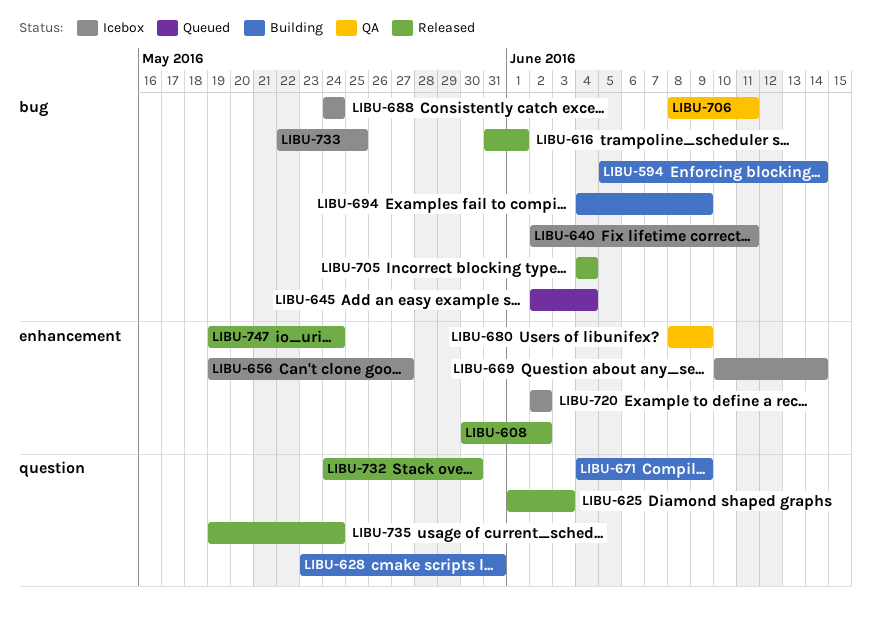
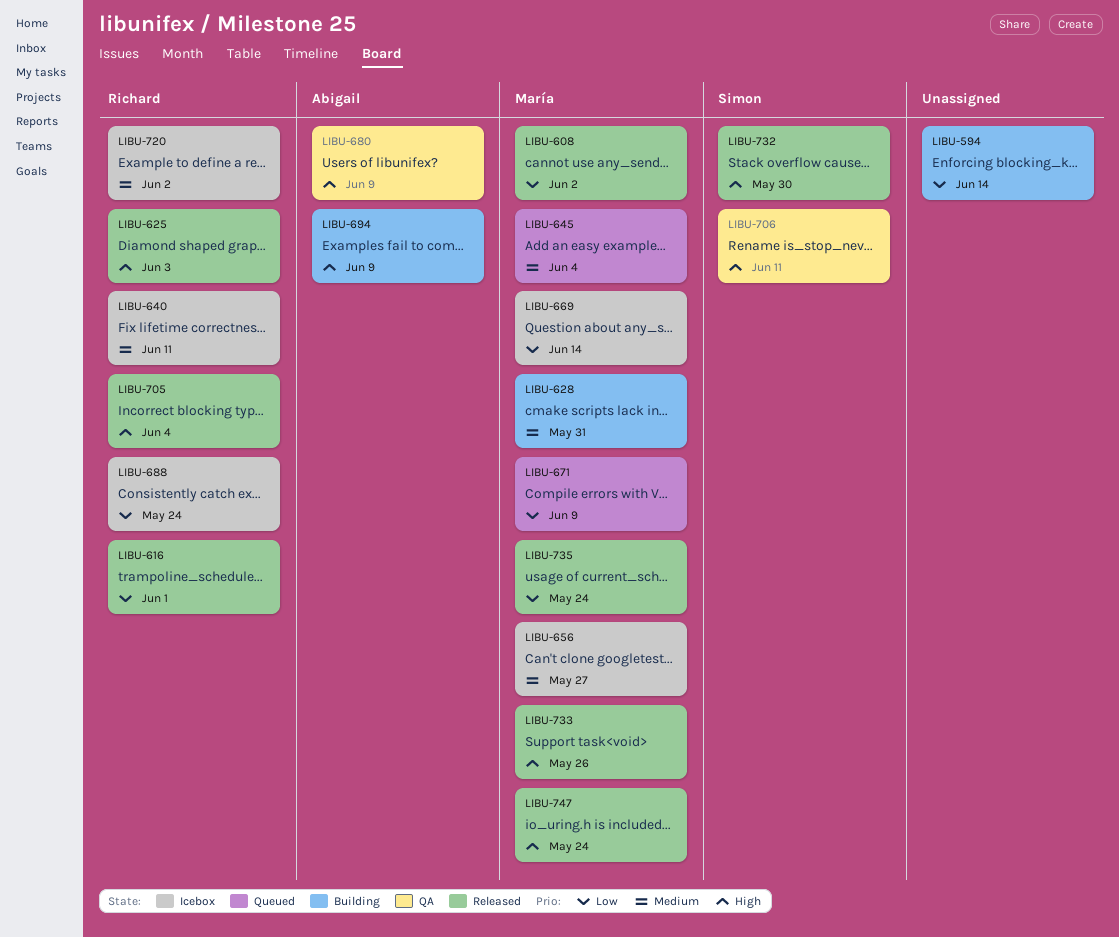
LIBU-671, status: Building -> Queued
LIBU-733, status: Icebox -> Released
LIBU-733, due: May 25 -> May 26

